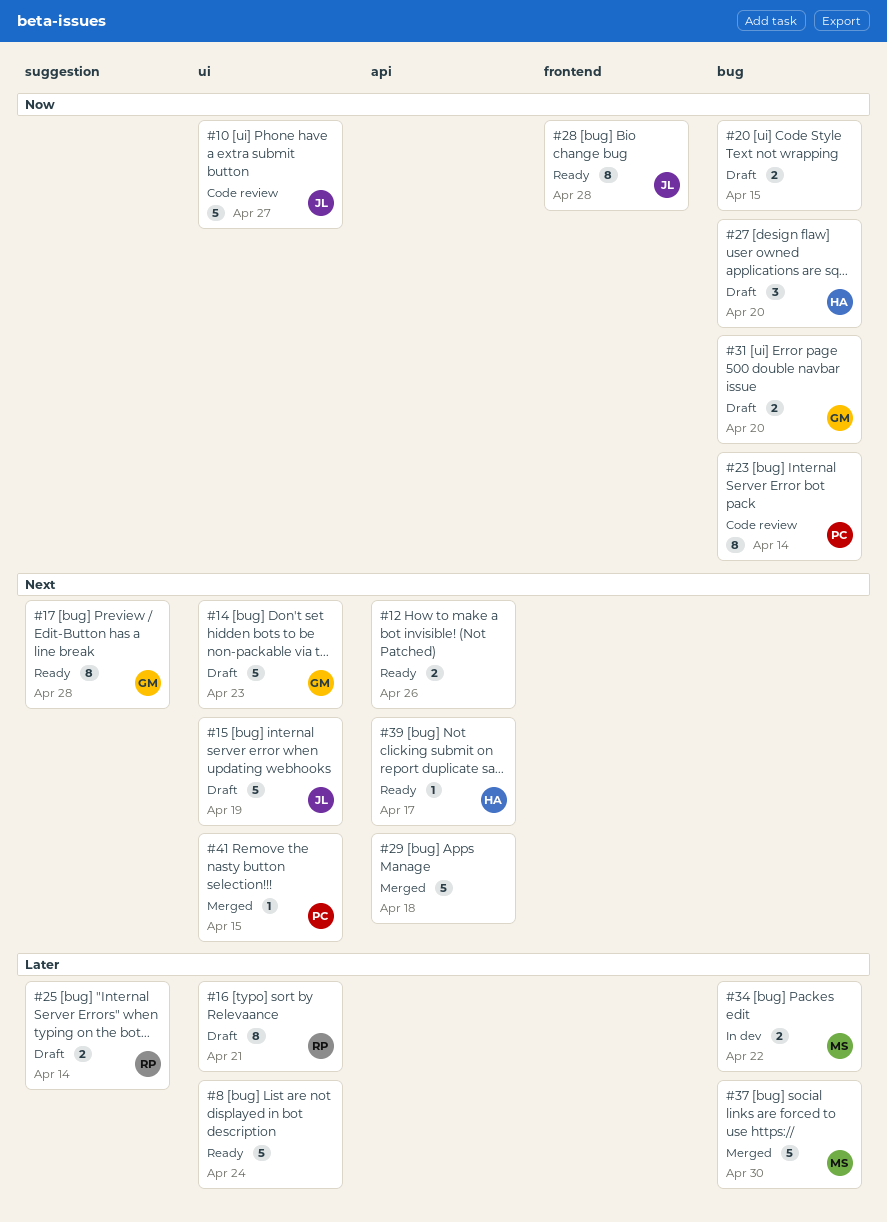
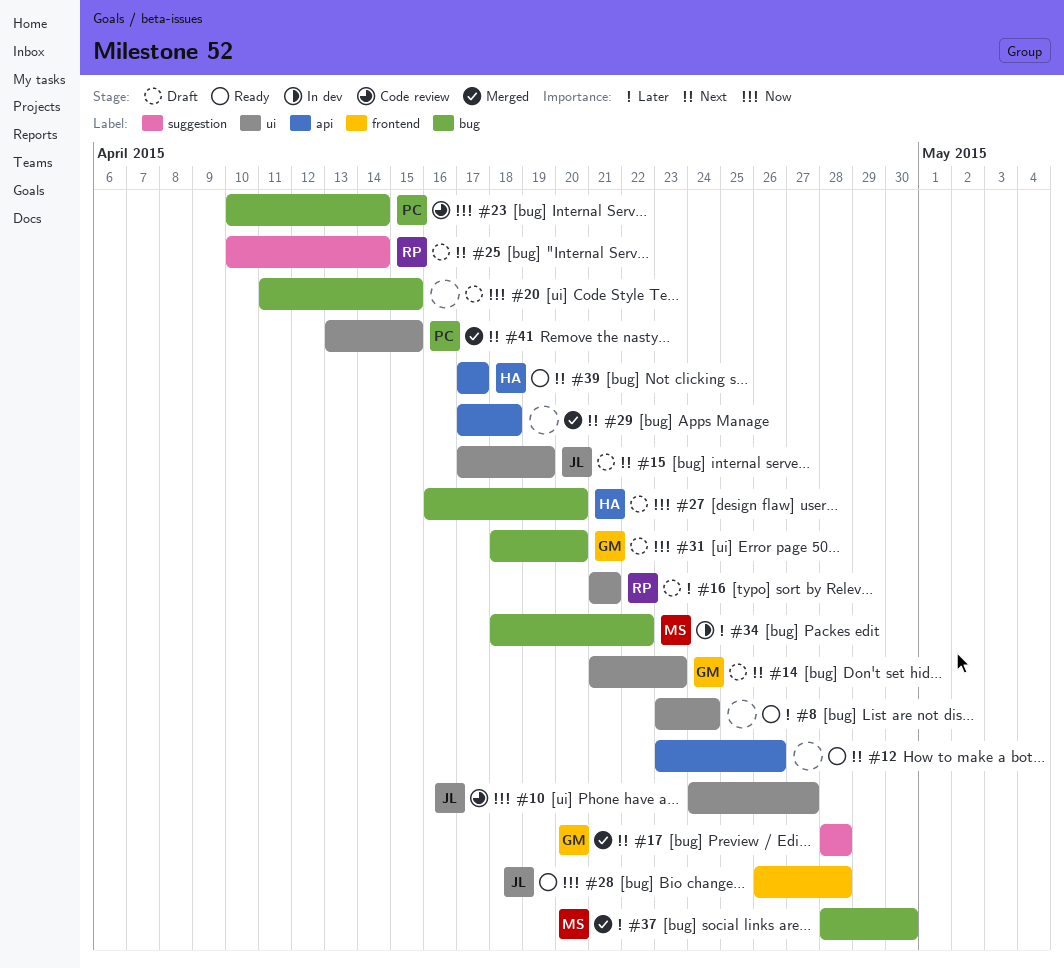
#17, status: Ready -> Merged
#25, priority: Later -> Next

